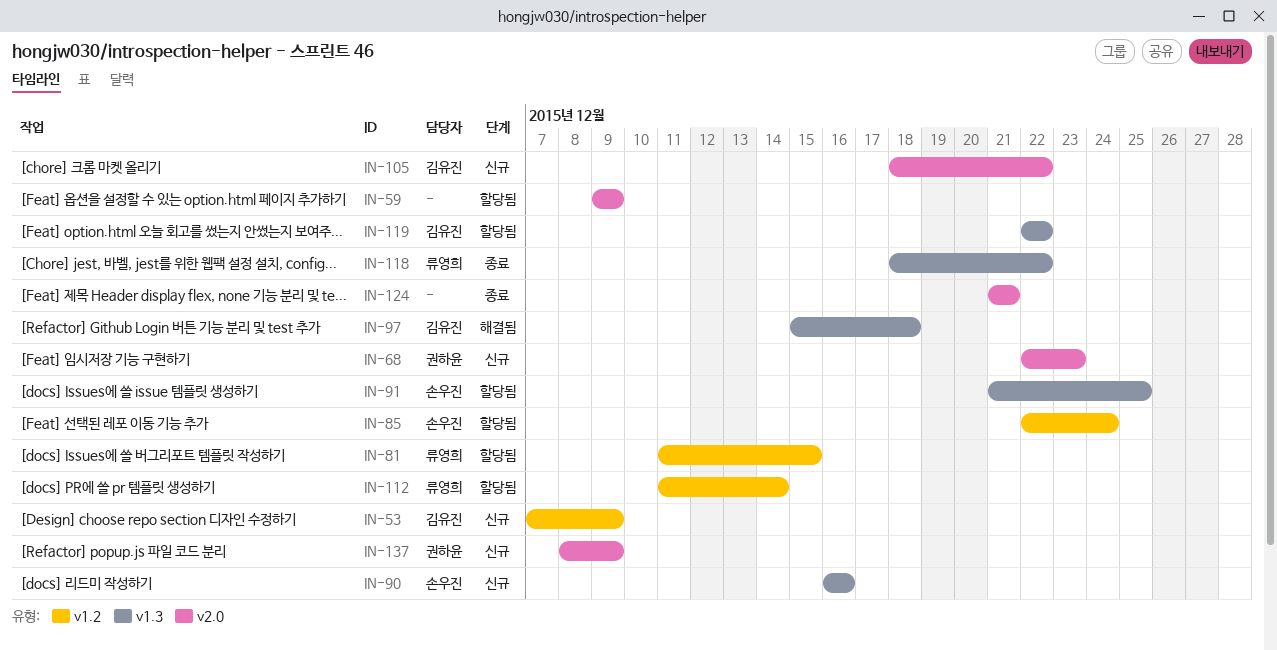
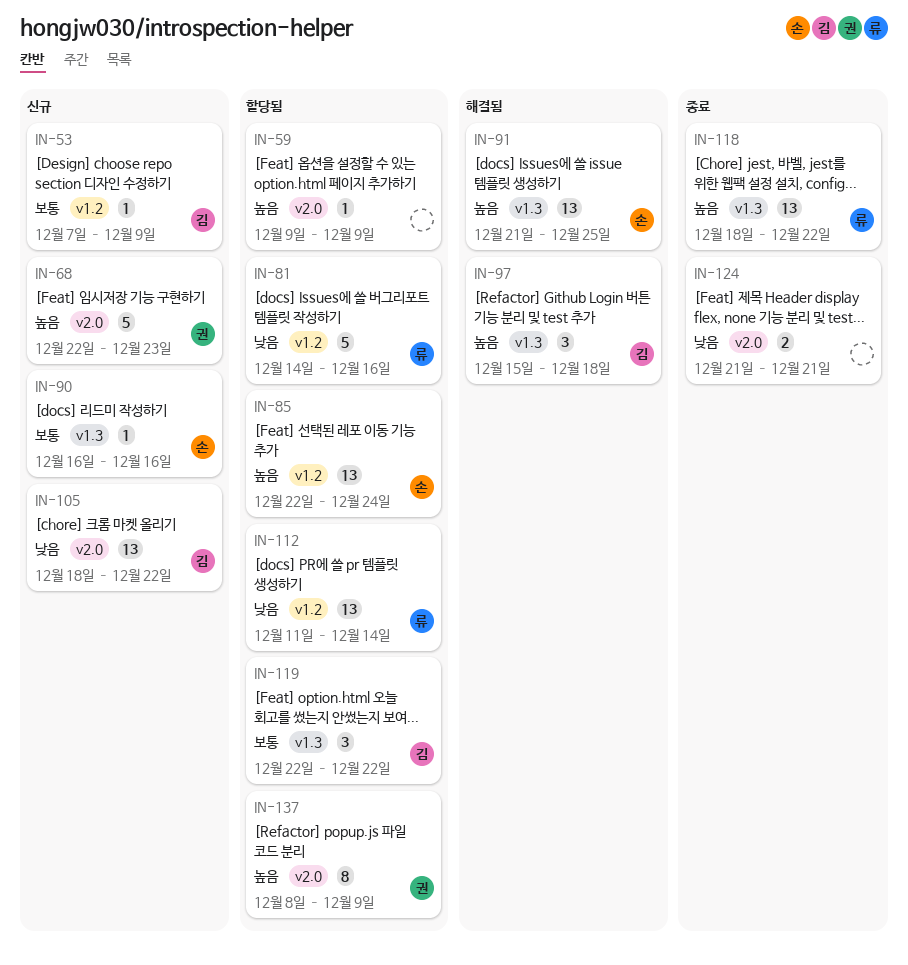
IN-81, start: Dec 11 -> Dec 14
IN-81, due: Dec 15 -> Dec 16
IN-91, status: 할당됨 -> 해결됨
IN-137, status: 신규 -> 할당됨

